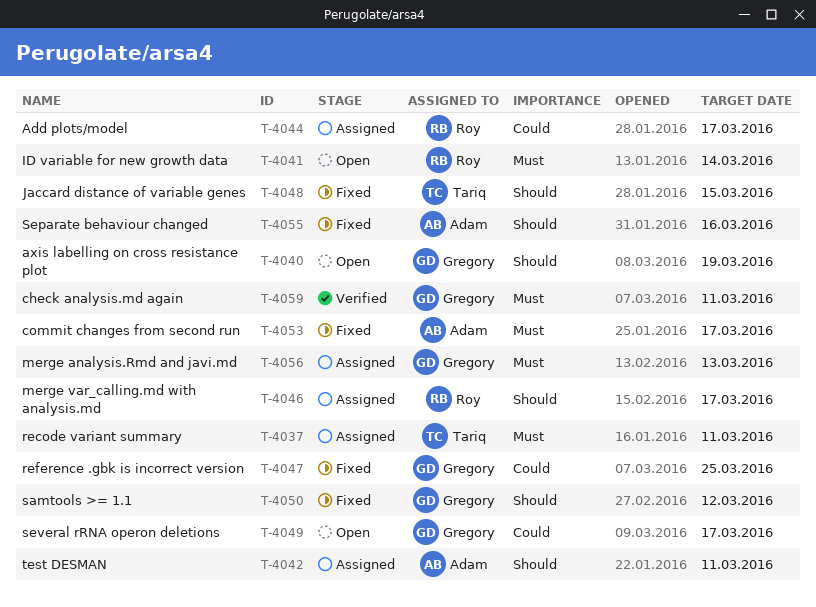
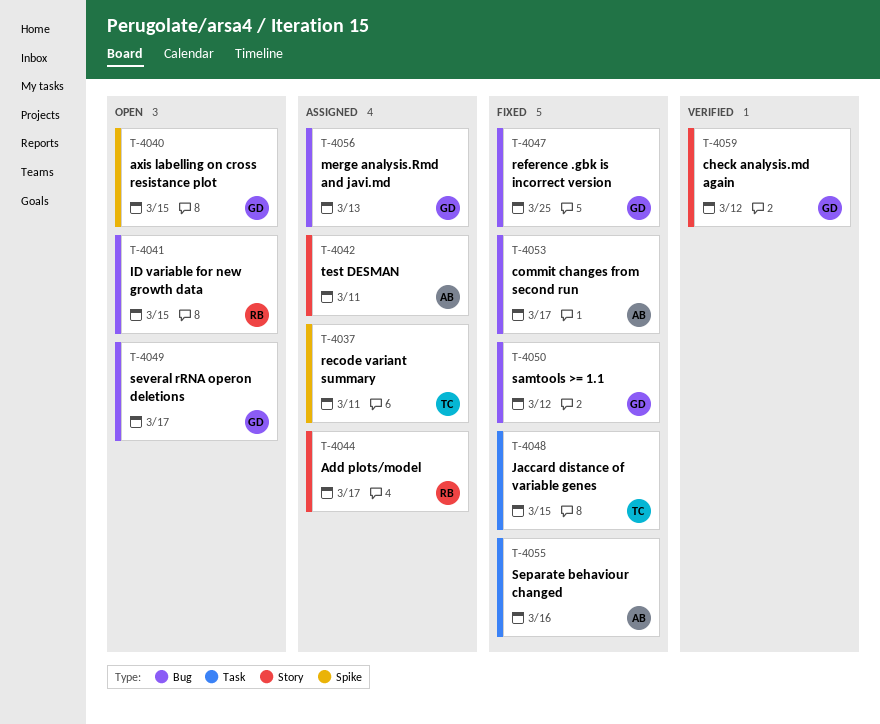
T-4040, due: Mar 19 -> Mar 15
T-4041, due: Mar 14 -> Mar 15
T-4046: present -> none
T-4059, due: Mar 11 -> Mar 12

